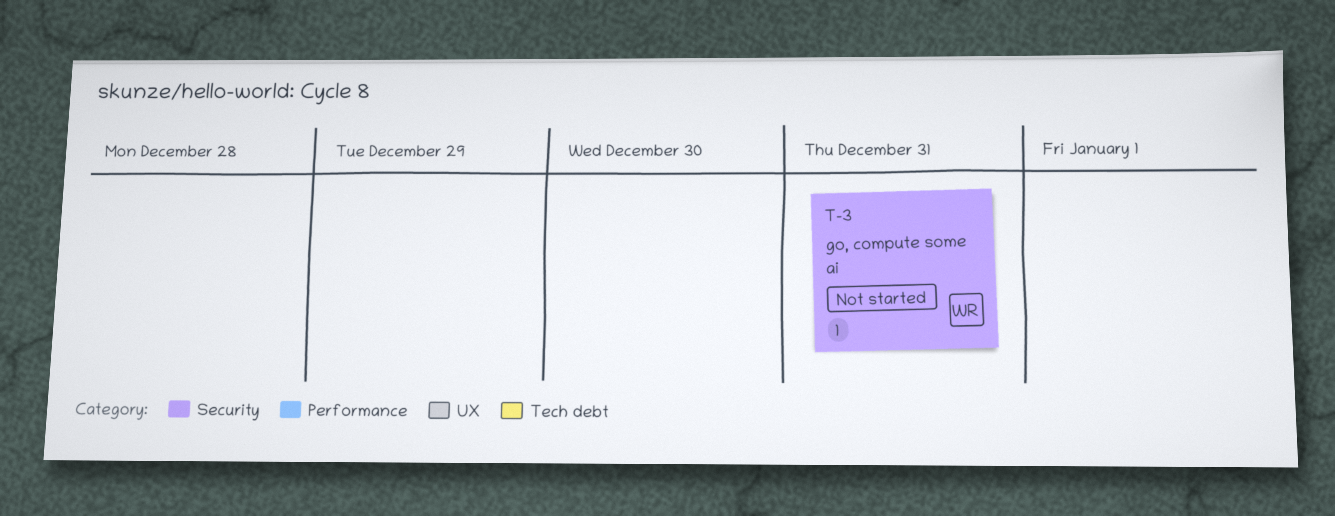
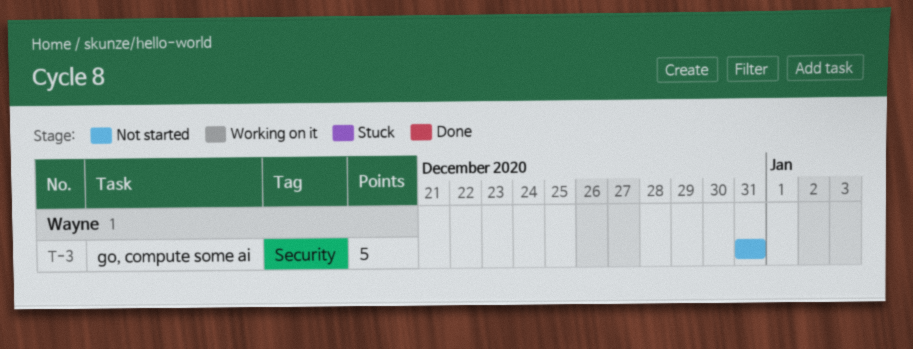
T-3, estimate: 1 -> 5

